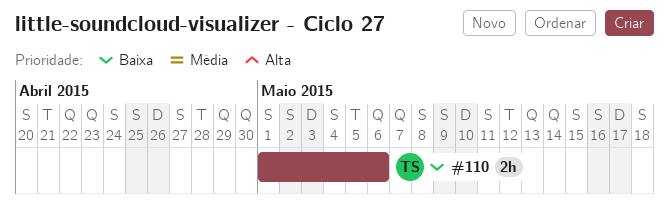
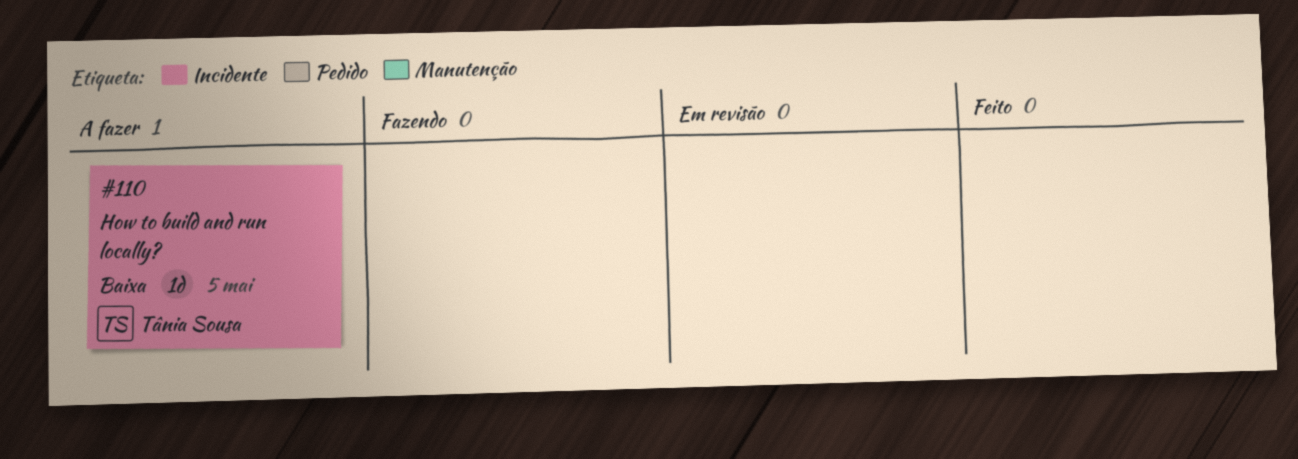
#110, estimate: 2h -> 1d
#110, due: May 6 -> May 5

